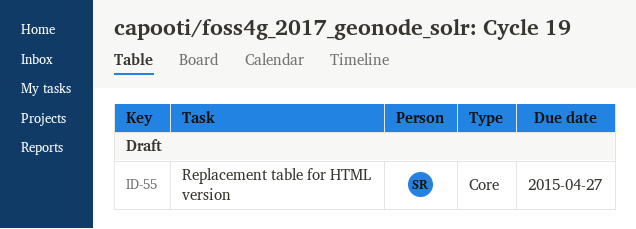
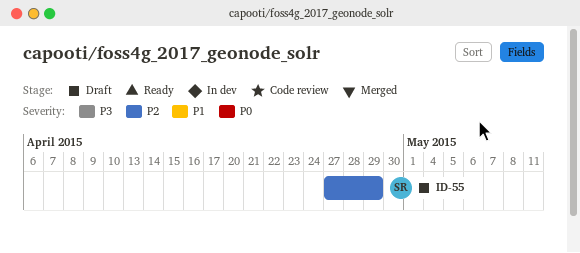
ID-55, due: Apr 27 -> Apr 29

